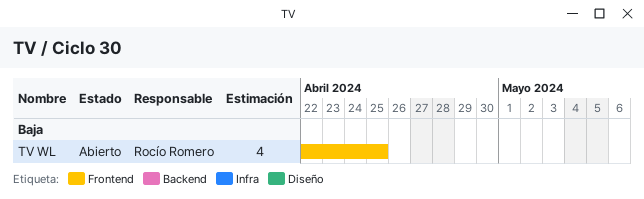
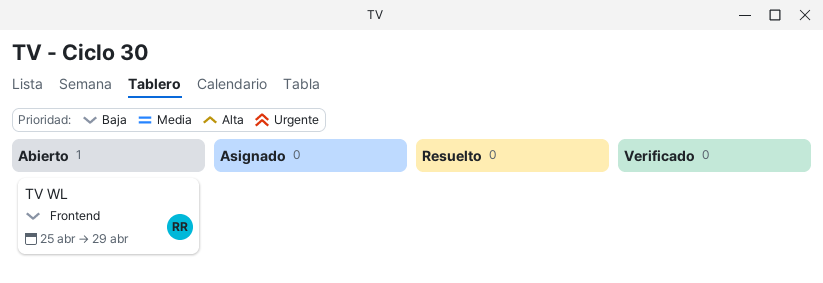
TV WL, start: Apr 22 -> Apr 25
TV WL, due: Apr 25 -> Apr 29

